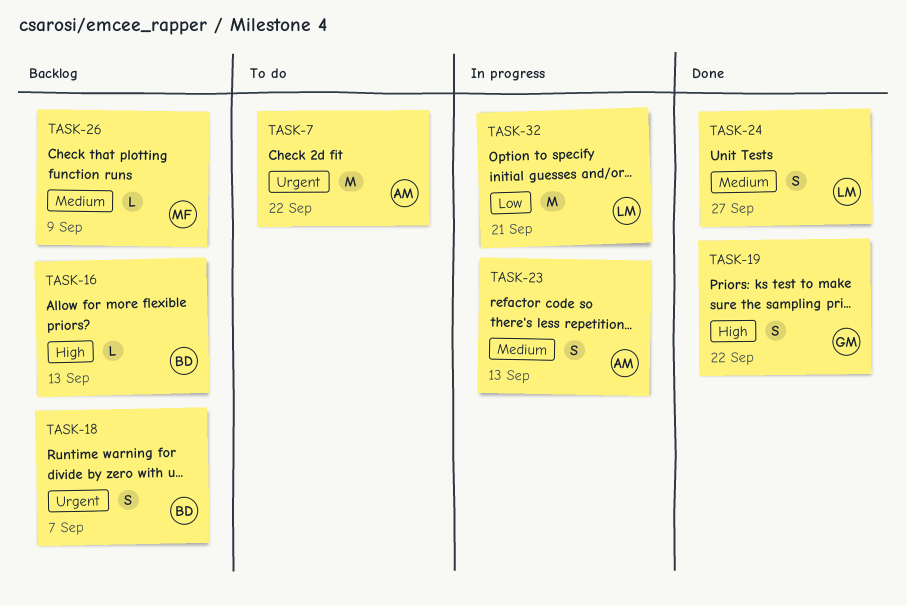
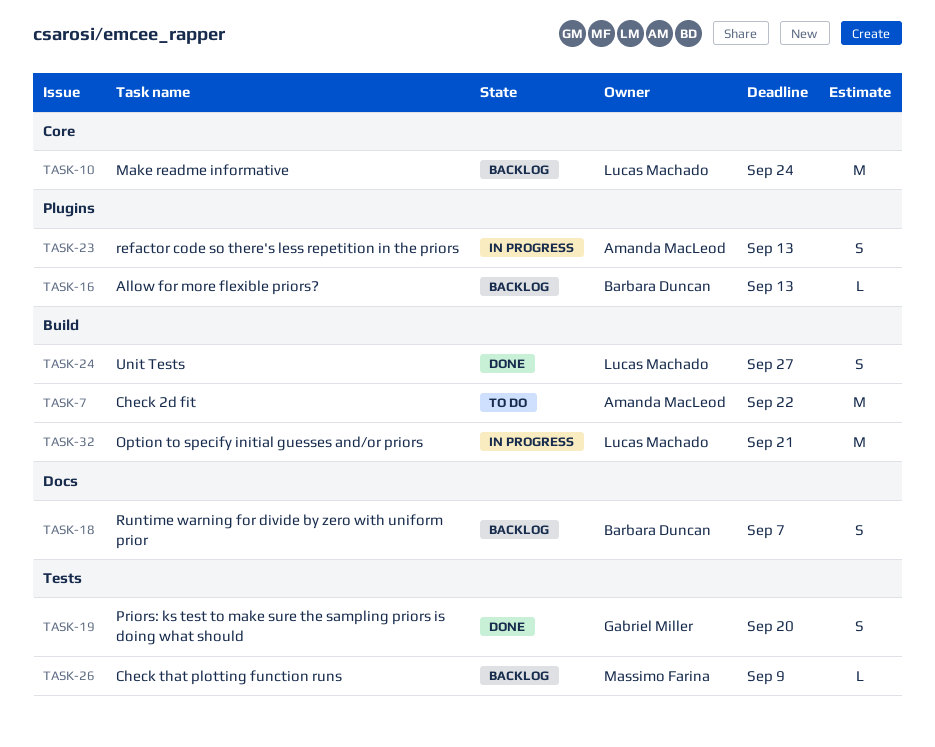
TASK-10: none -> present
TASK-19, due: Sep 22 -> Sep 20

